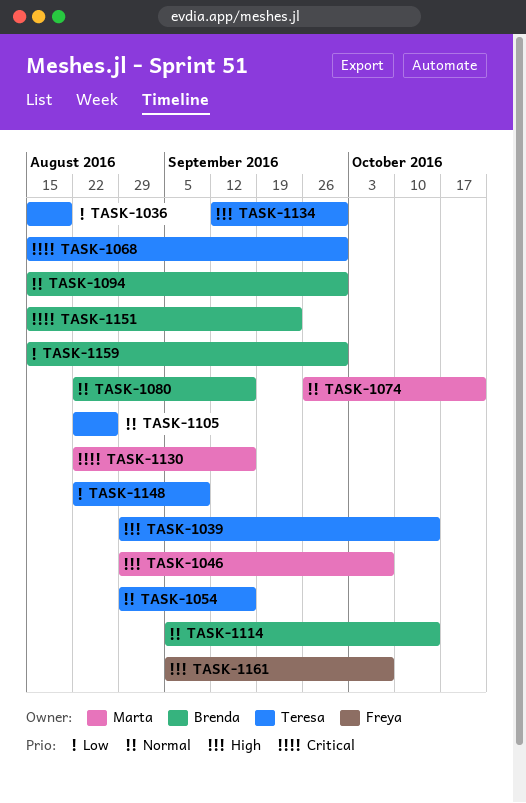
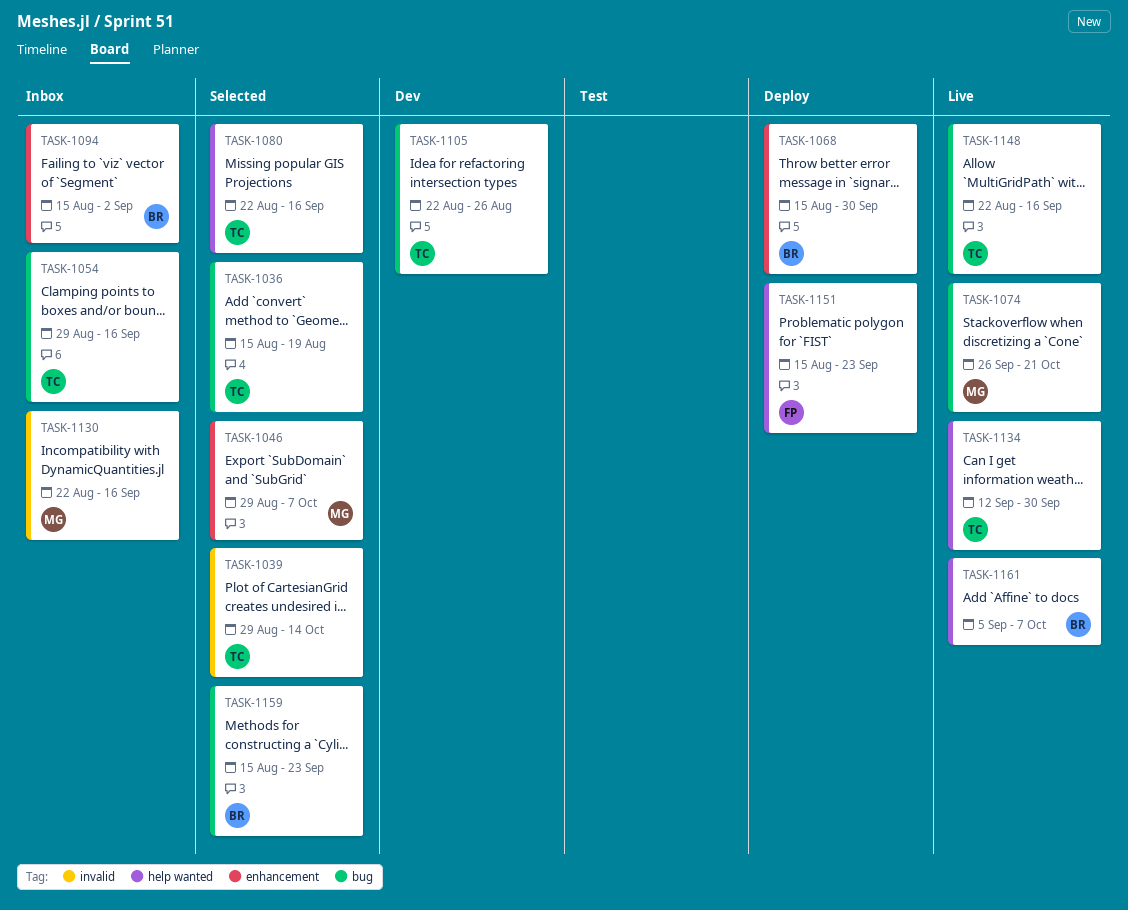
TASK-1068, owner: Teresa -> Brenda
TASK-1080, owner: Brenda -> Teresa
TASK-1094, due: Sep 30 -> Sep 2
TASK-1114: present -> none
TASK-1148, due: Sep 9 -> Sep 16
TASK-1151, owner: Brenda -> Freya
TASK-1159, due: Sep 30 -> Sep 23
TASK-1161, owner: Freya -> Brenda

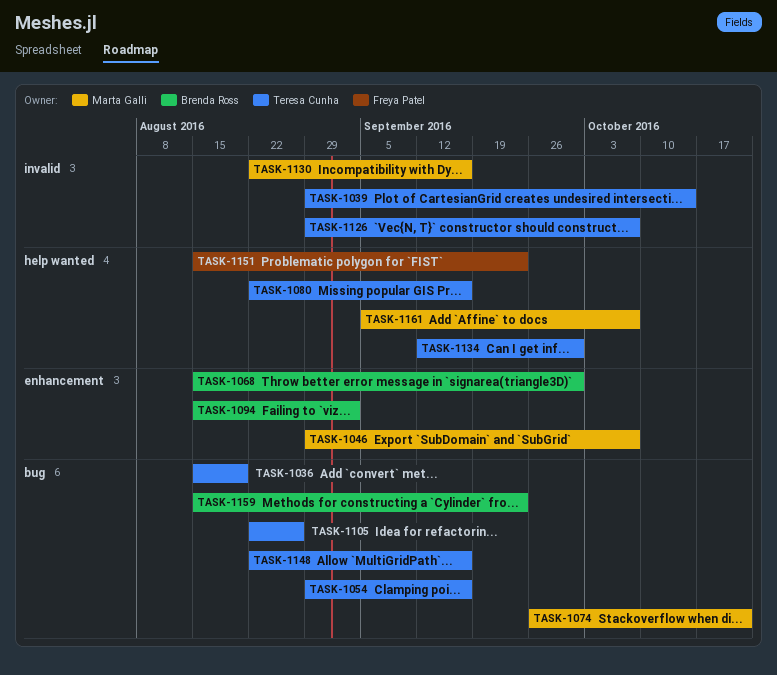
TASK-1126: none -> present
TASK-1161, owner: Brenda Ross -> Marta Galli

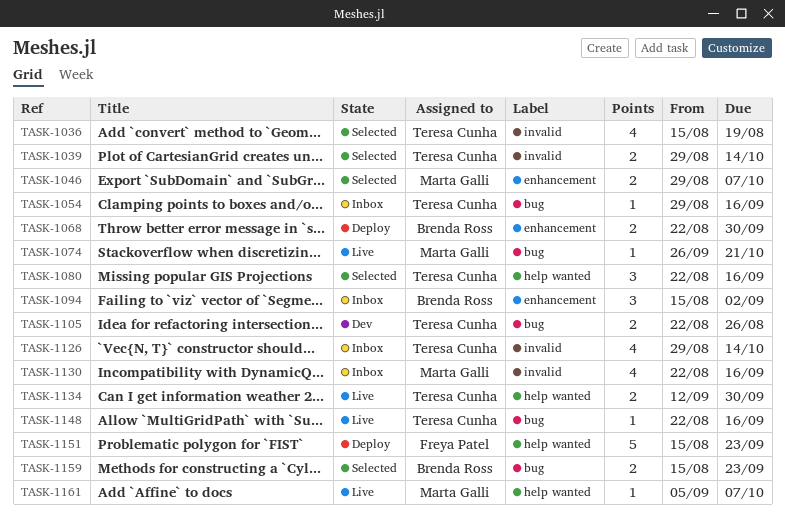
TASK-1036, label: bug -> invalid
TASK-1068, start: Aug 15 -> Aug 22
TASK-1126, due: Oct 7 -> Oct 14

